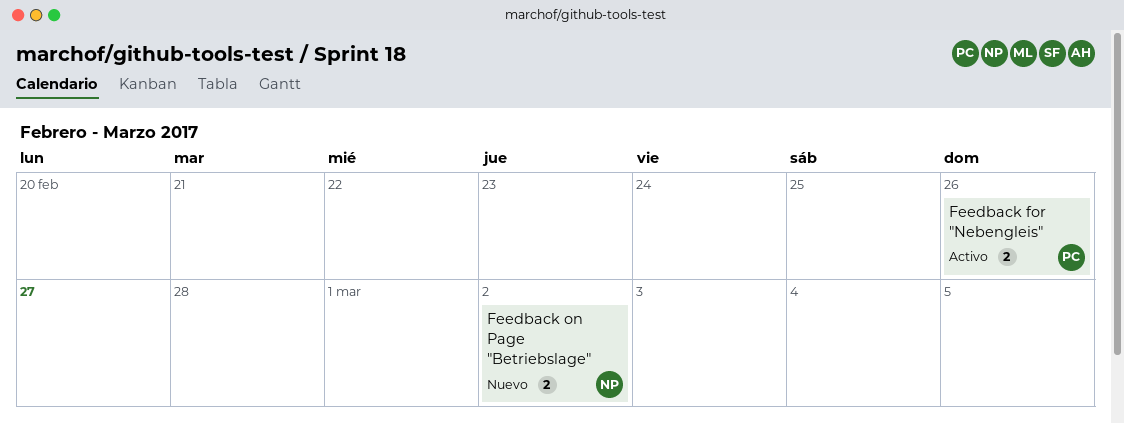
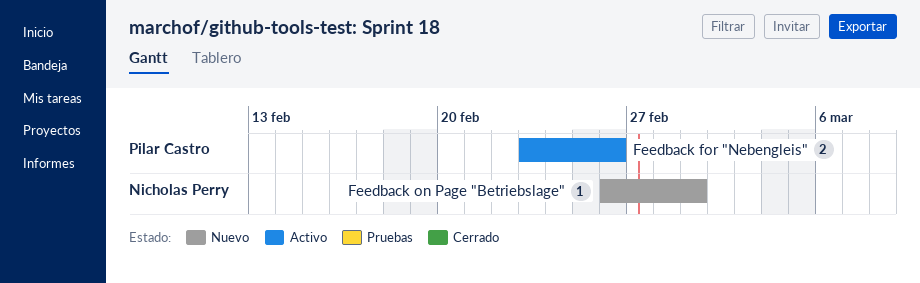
Feedback on Page "Betriebslage", estimate: 2 -> 1
Feedback on Page "Betriebslage", due: Mar 2 -> Mar 1

